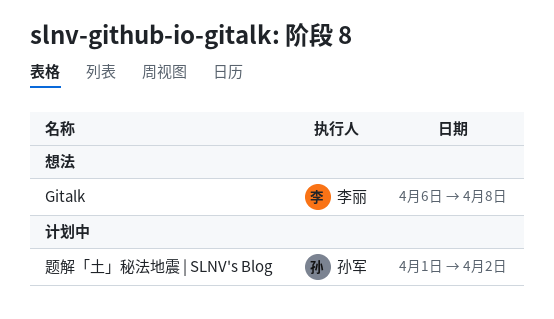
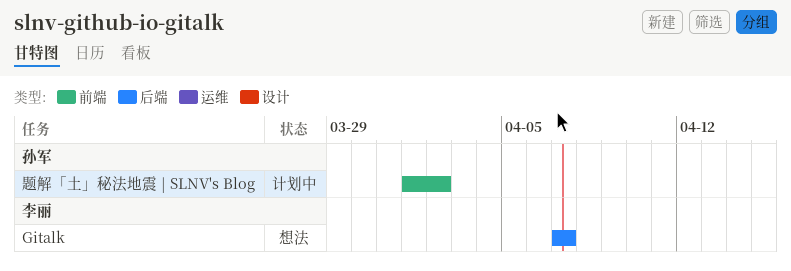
Gitalk, start: Apr 6 -> Apr 7
Gitalk, due: Apr 8 -> Apr 7

